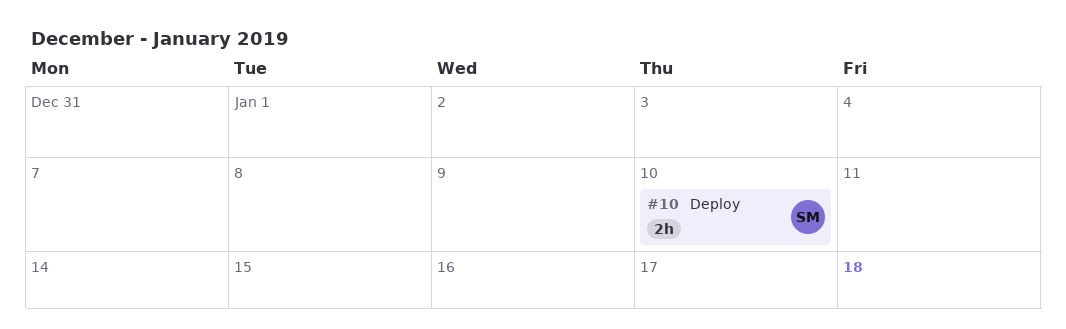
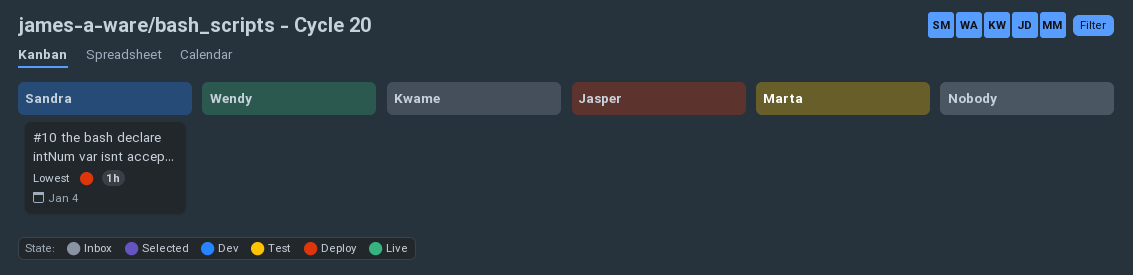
#10, estimate: 2h -> 1h
#10, due: Jan 10 -> Jan 4

